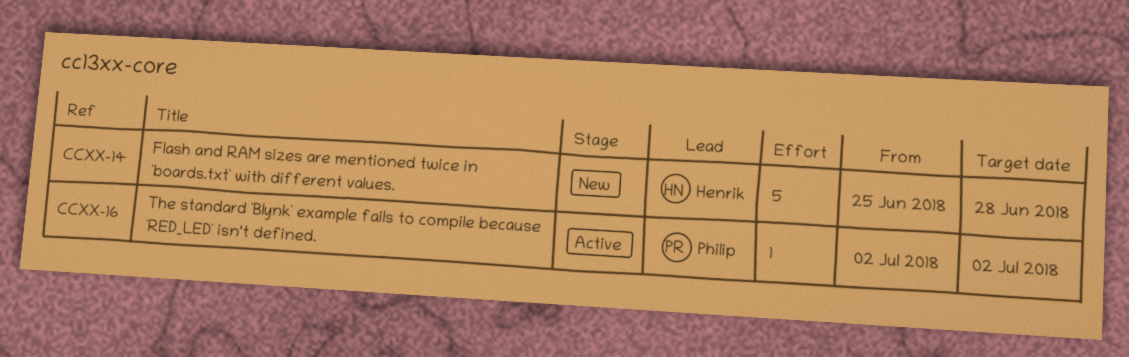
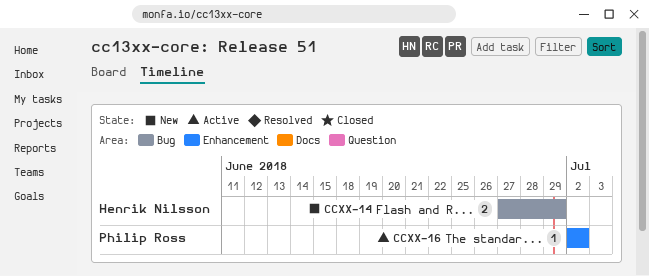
CCXX-14, estimate: 5 -> 2
CCXX-14, start: Jun 25 -> Jun 27
CCXX-14, due: Jun 28 -> Jun 29

